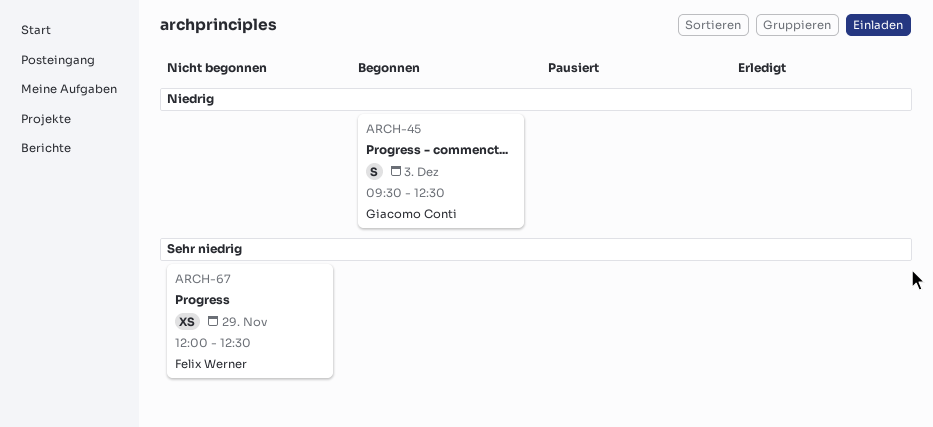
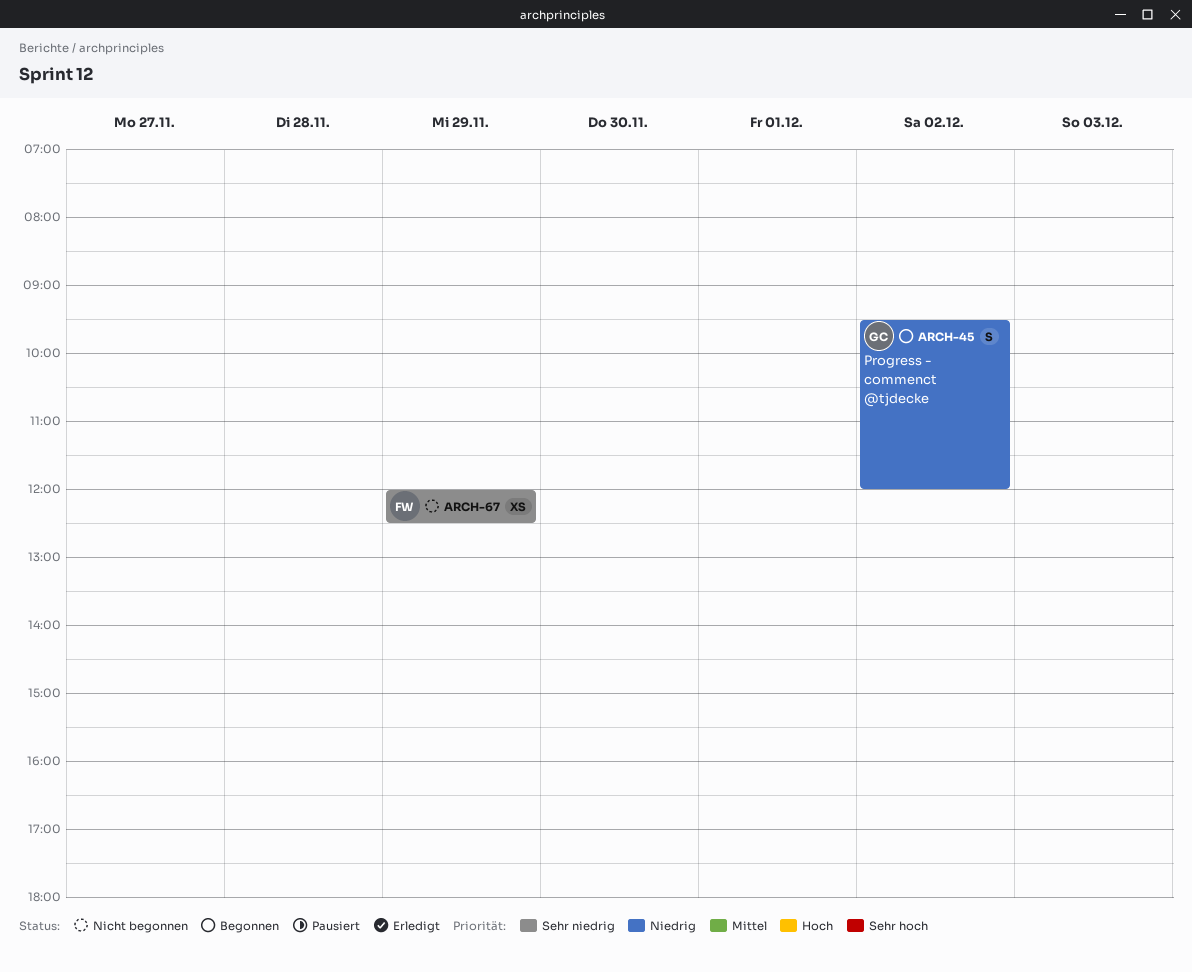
ARCH-45, day: Dec 3 -> Dec 2
ARCH-45, ends: 12:30 -> 12:00

